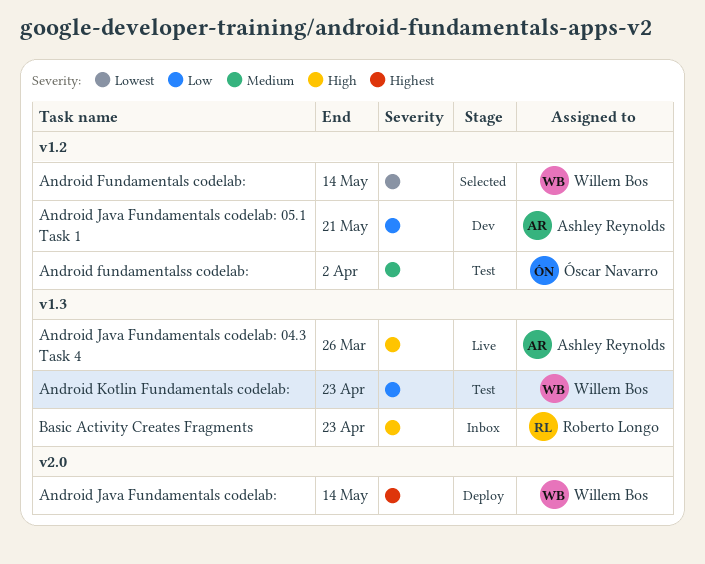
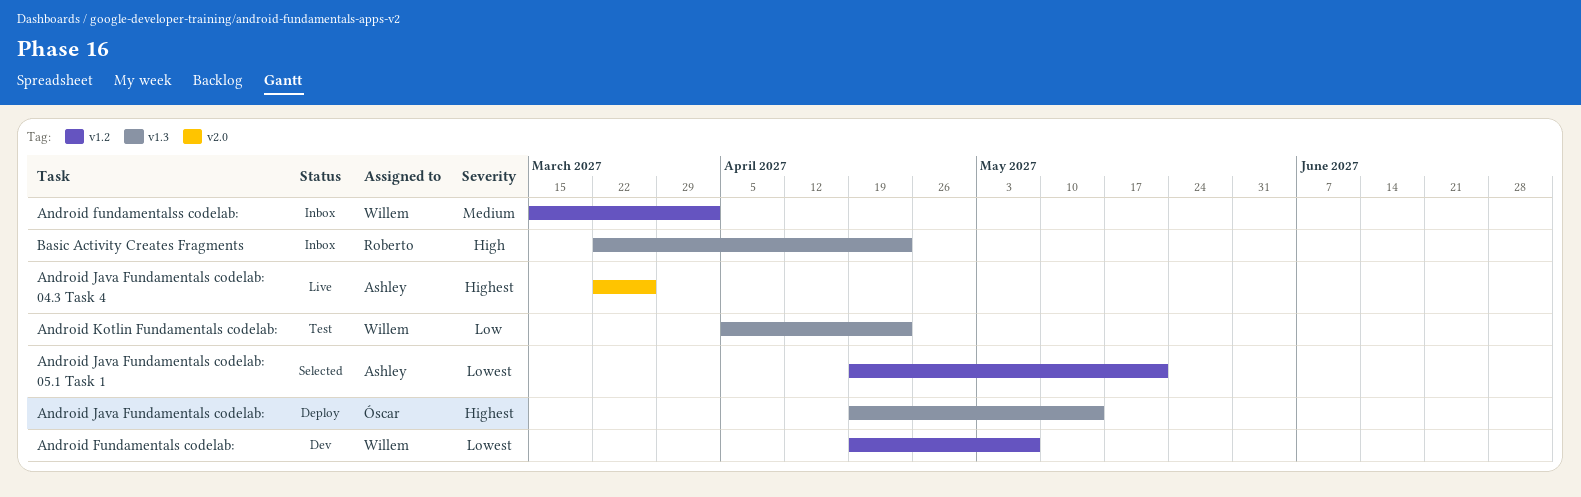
Android Fundamentals codelab:, status: Selected -> Dev
Android Fundamentals codelab:, due: May 14 -> May 7
Android fundamentalss codelab:, status: Test -> Inbox
Android fundamentalss codelab:, owner: Óscar Navarro -> Willem Bos
Android Java Fundamentals codelab:, owner: Willem Bos -> Óscar Navarro
Android Java Fundamentals codelab:, label: v2.0 -> v1.3
Android Java Fundamentals codelab: 04.3 Task 4, priority: High -> Highest
Android Java Fundamentals codelab: 04.3 Task 4, label: v1.3 -> v2.0
Android Java Fundamentals codelab: 05.1 Task 1, status: Dev -> Selected
Android Java Fundamentals codelab: 05.1 Task 1, priority: Low -> Lowest

